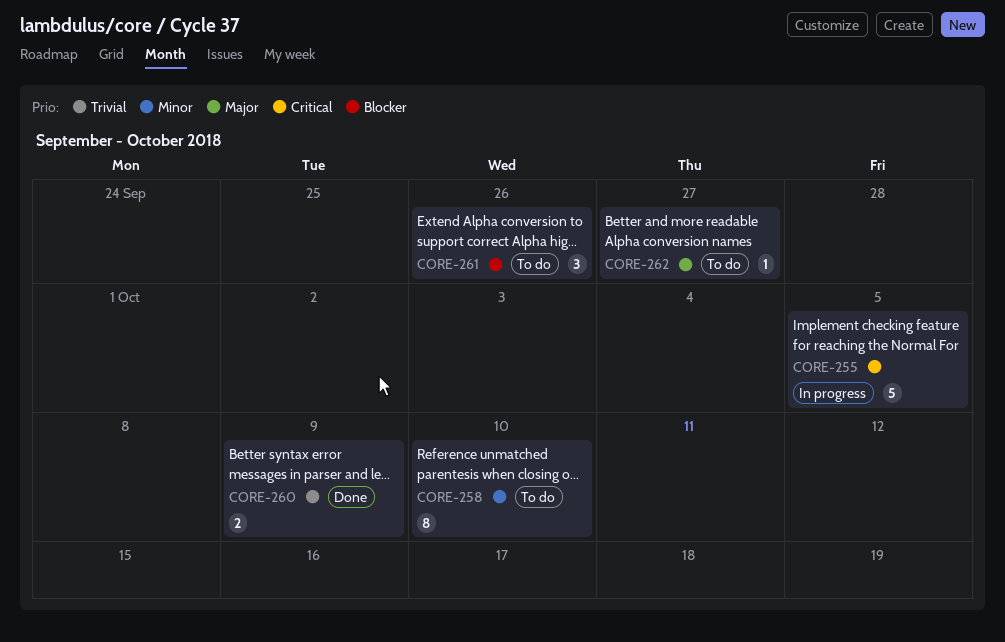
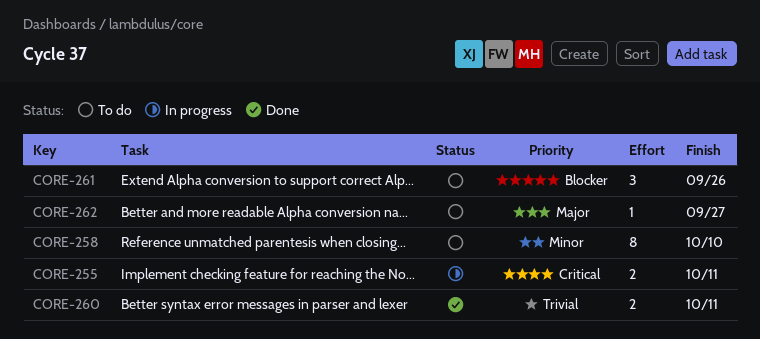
CORE-255, estimate: 5 -> 2
CORE-255, due: Oct 5 -> Oct 11
CORE-260, due: Oct 9 -> Oct 11

